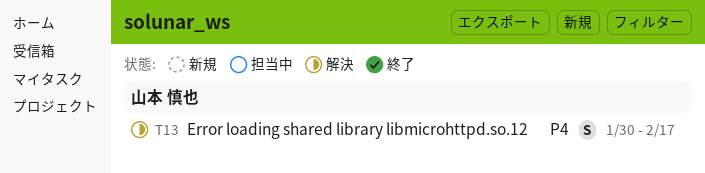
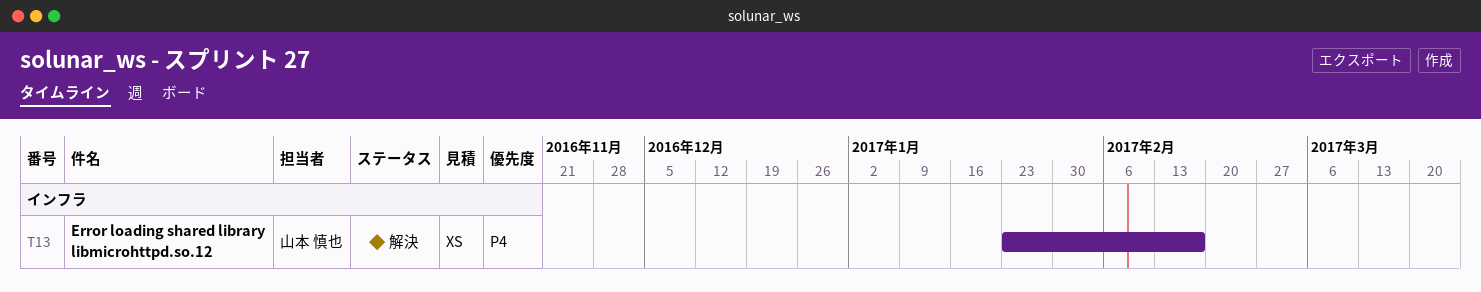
T13, estimate: S -> XS
T13, start: Jan 30 -> Jan 23

